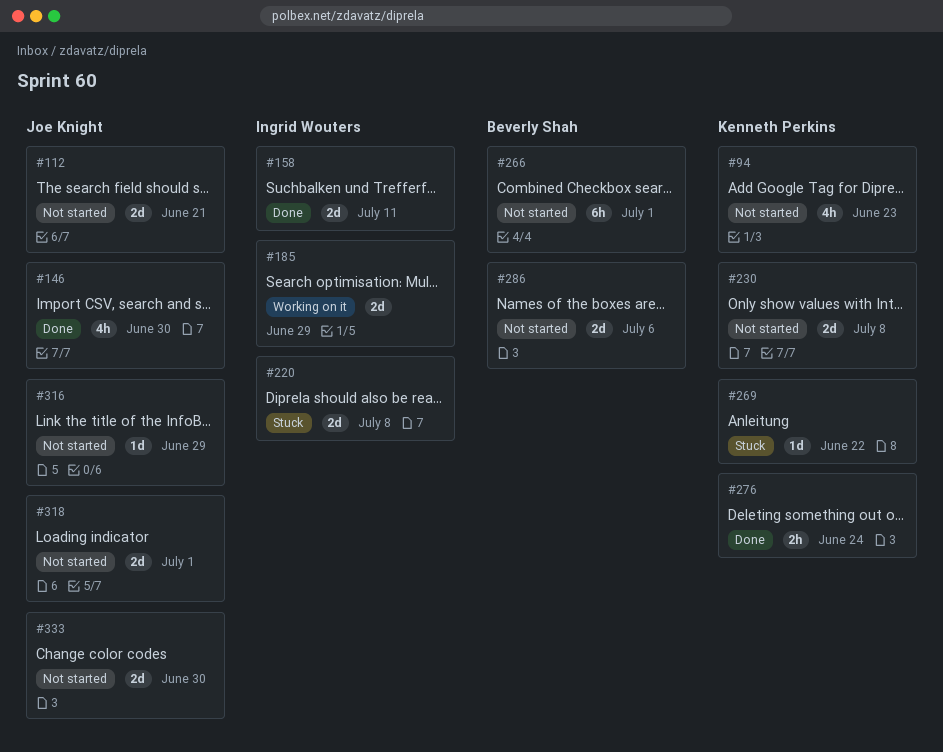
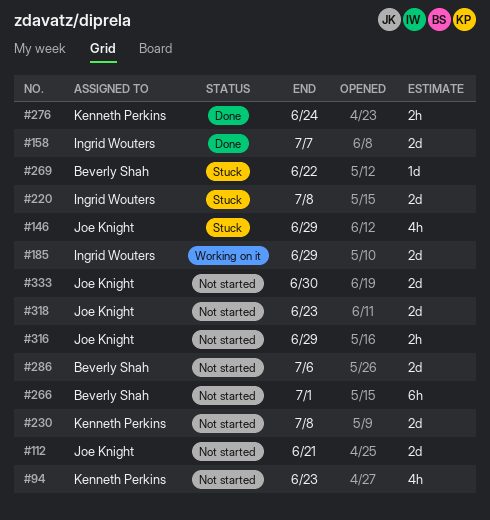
#146, status: Done -> Stuck
#146, due: Jun 30 -> Jun 29
#158, due: Jul 11 -> Jul 7
#269, owner: Kenneth Perkins -> Beverly Shah
#316, estimate: 1d -> 2h
#318, due: Jul 1 -> Jun 23

